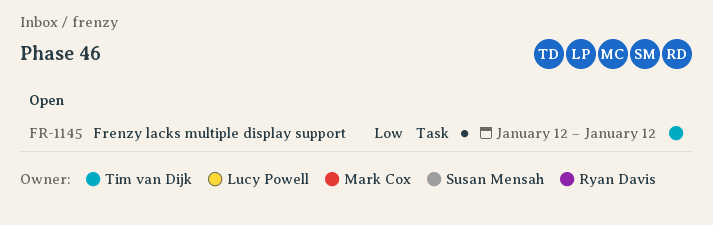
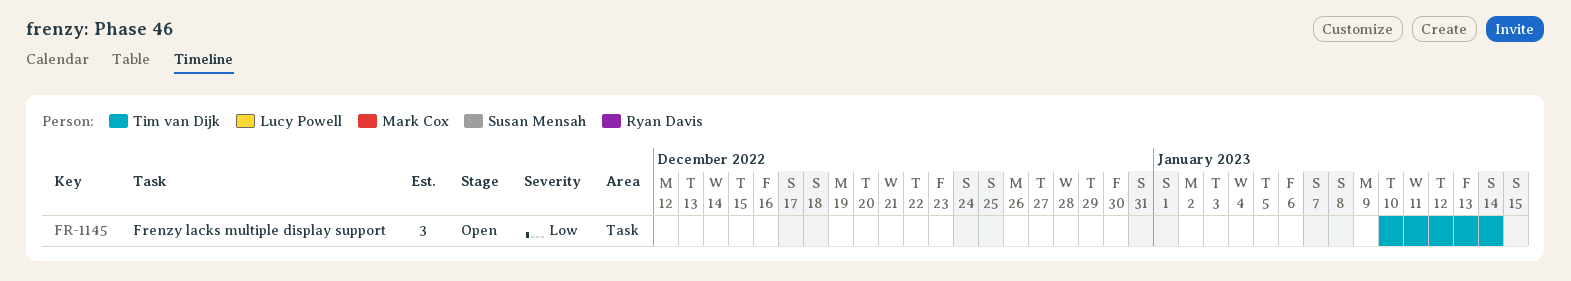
FR-1145, estimate: 1 -> 3
FR-1145, start: Jan 12 -> Jan 10
FR-1145, due: Jan 12 -> Jan 14

